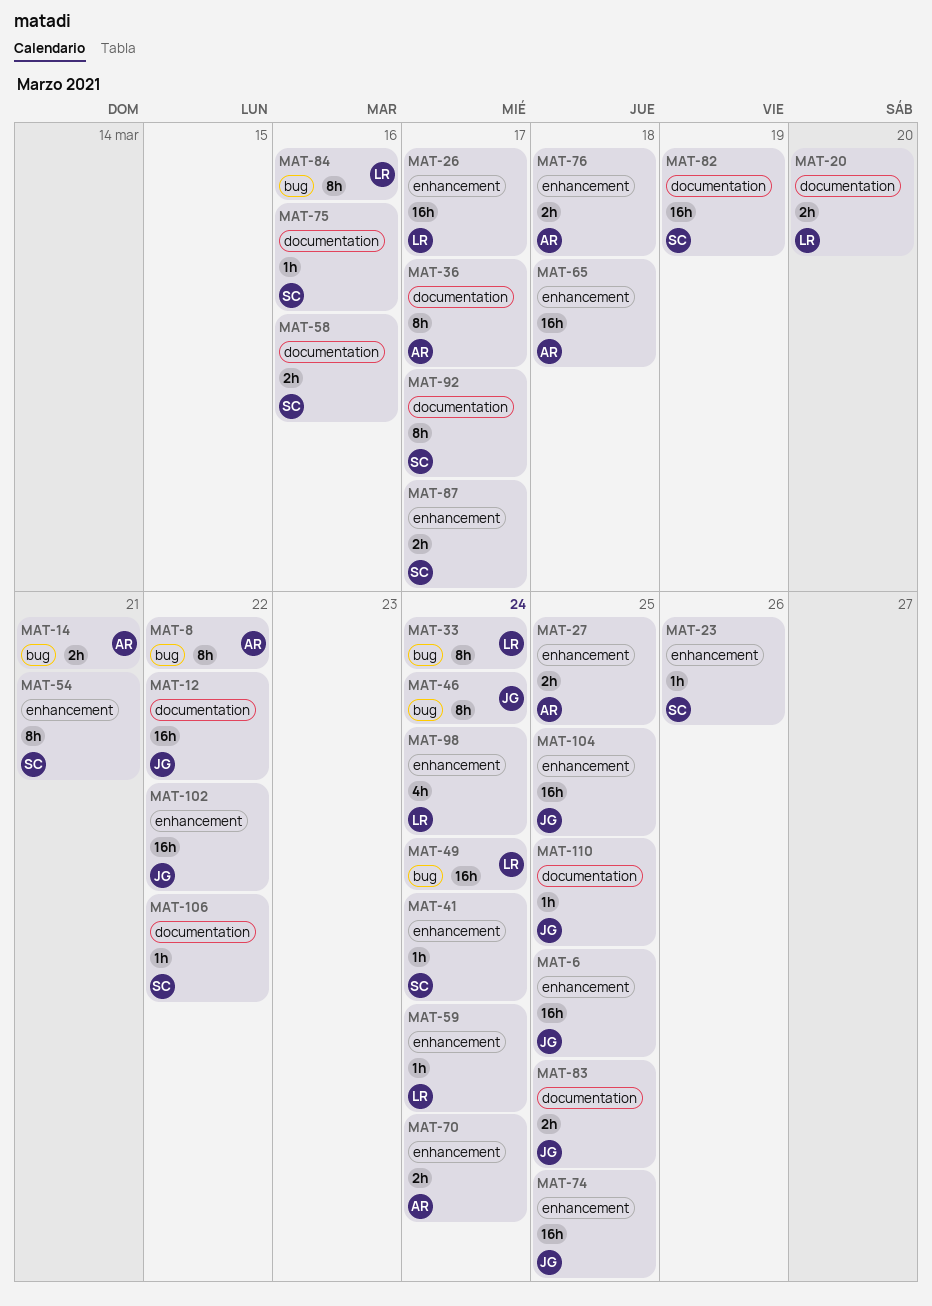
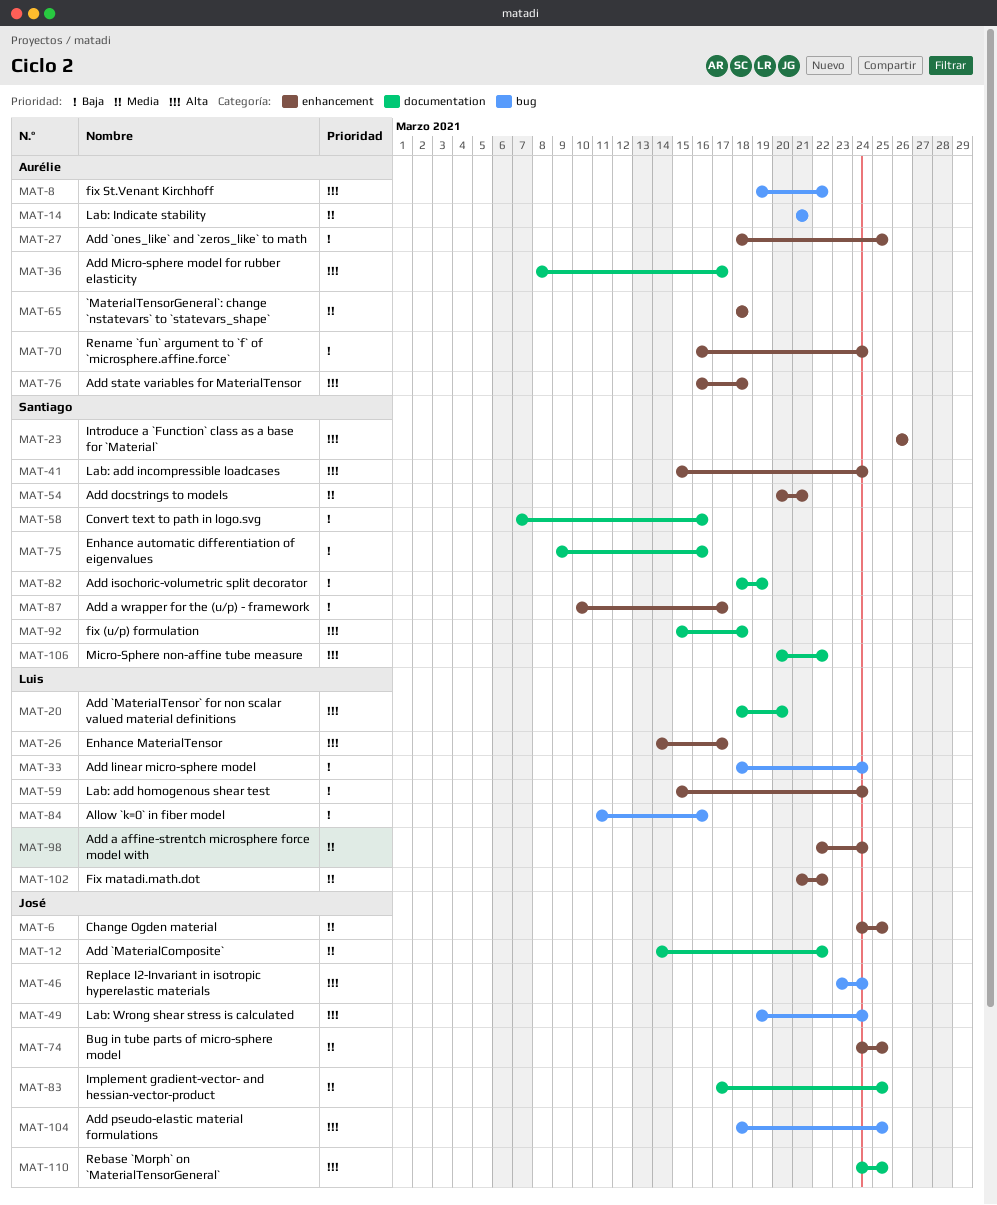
MAT-49, owner: Luis -> José
MAT-92, due: Mar 17 -> Mar 18
MAT-102, owner: José -> Luis
MAT-104, label: enhancement -> bug

